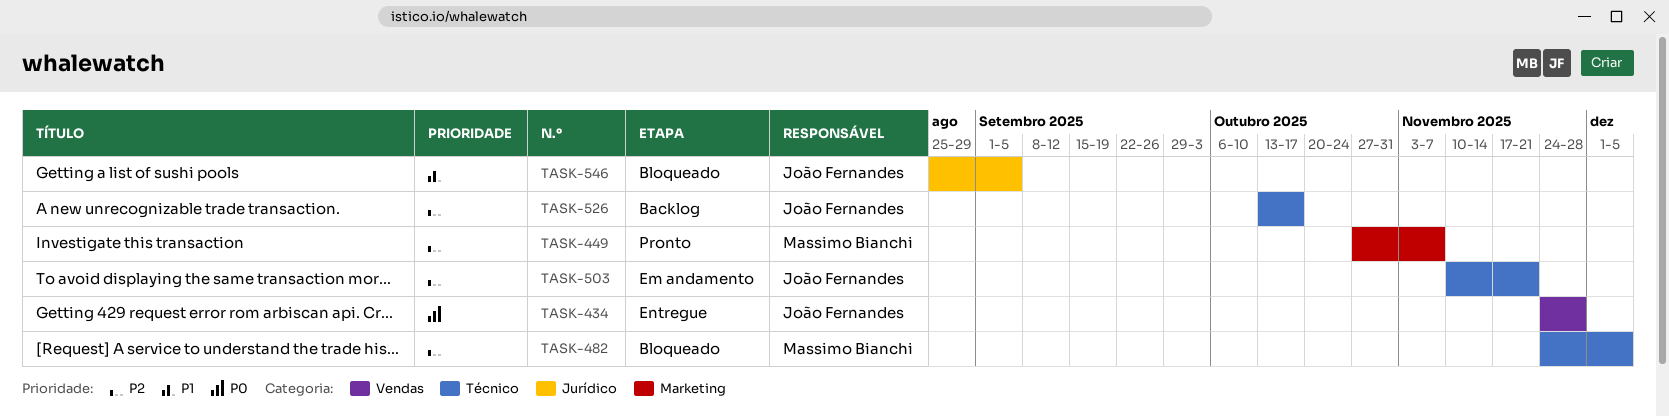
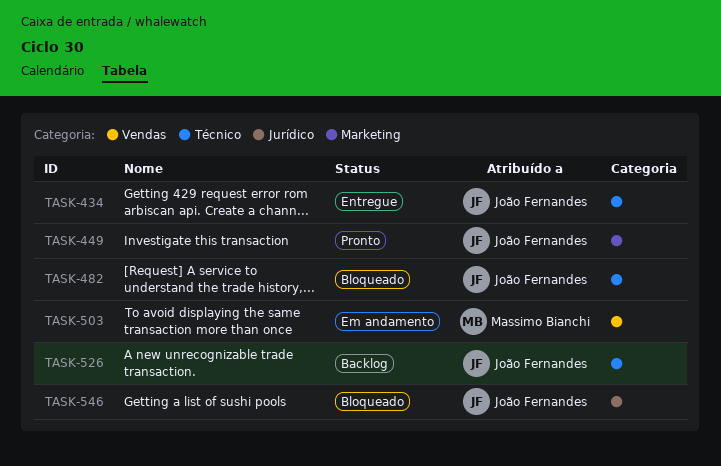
TASK-434, label: Vendas -> Técnico
TASK-449, owner: Massimo Bianchi -> João Fernandes
TASK-482, owner: Massimo Bianchi -> João Fernandes
TASK-503, owner: João Fernandes -> Massimo Bianchi
TASK-503, label: Técnico -> Vendas

